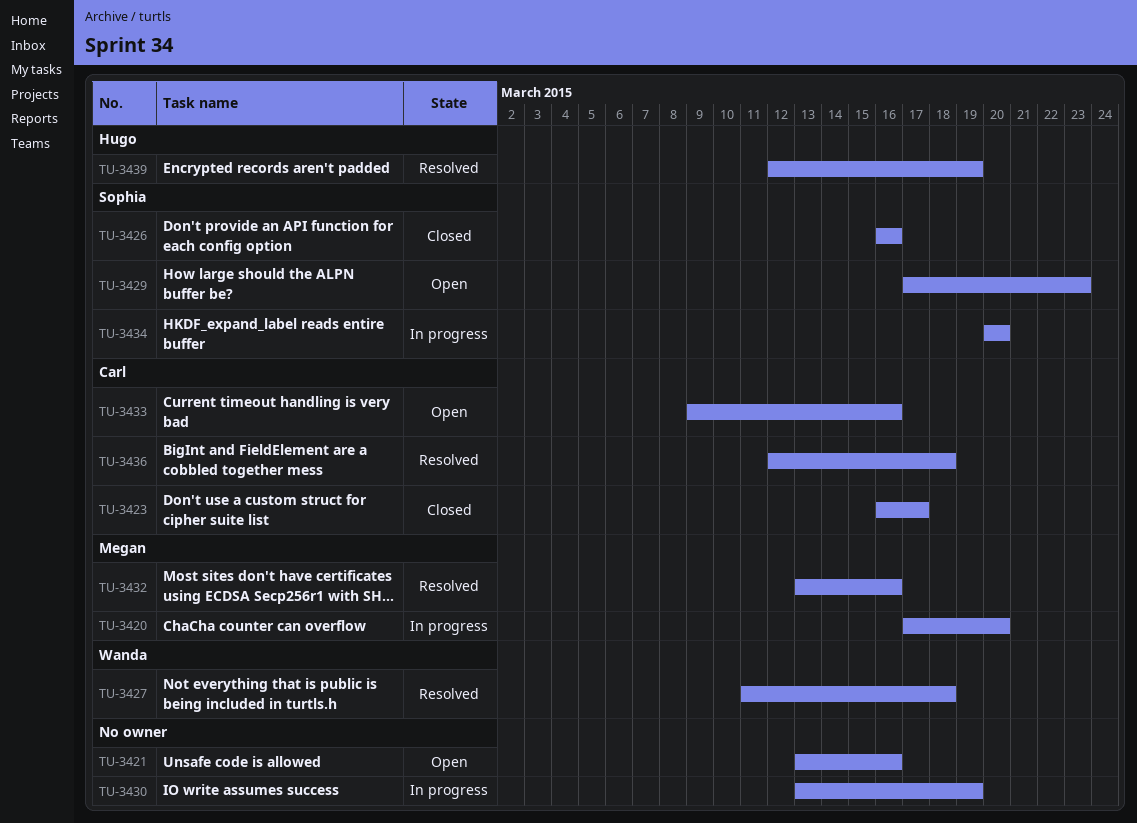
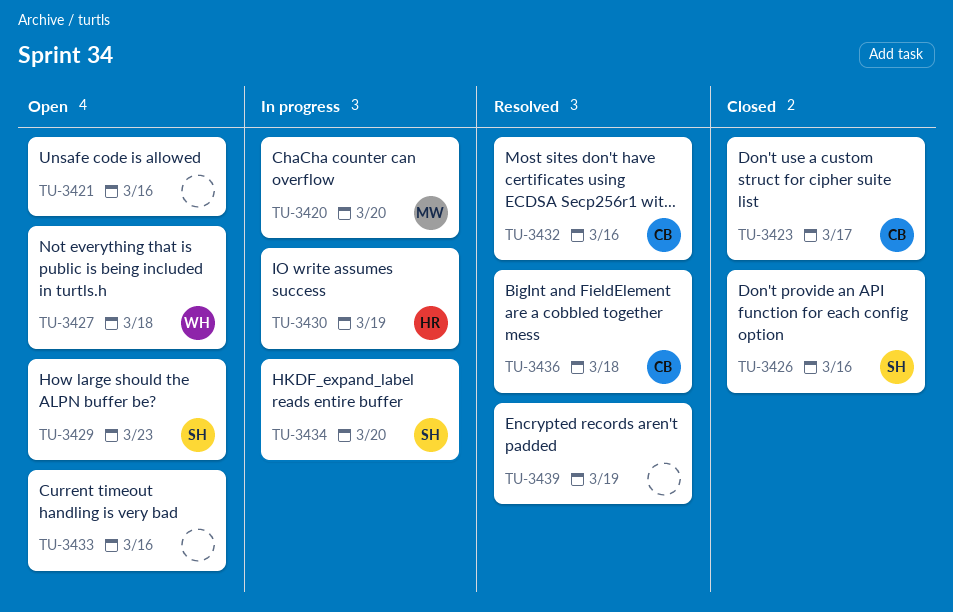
TU-3427, status: Resolved -> Open
TU-3430, owner: none -> Hugo
TU-3432, owner: Megan -> Carl
TU-3433, owner: Carl -> none
TU-3439, owner: Hugo -> none

